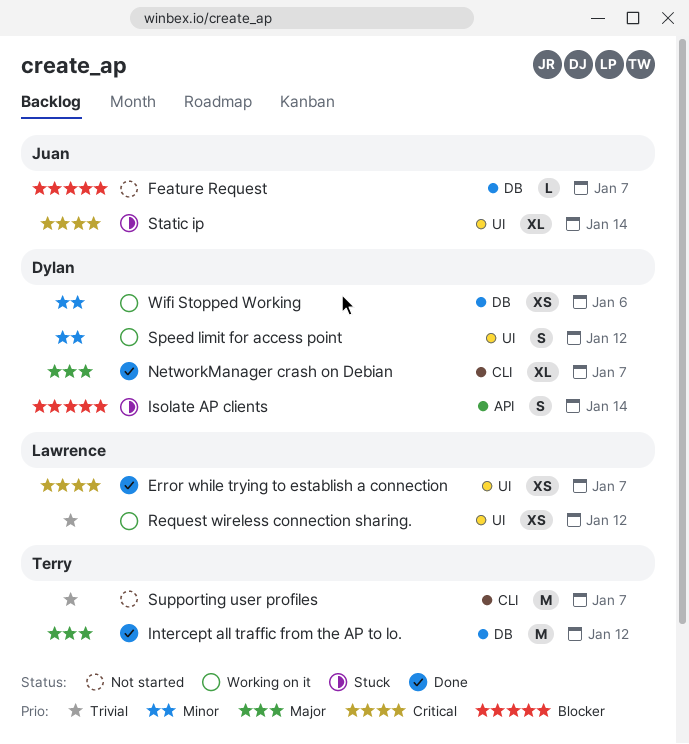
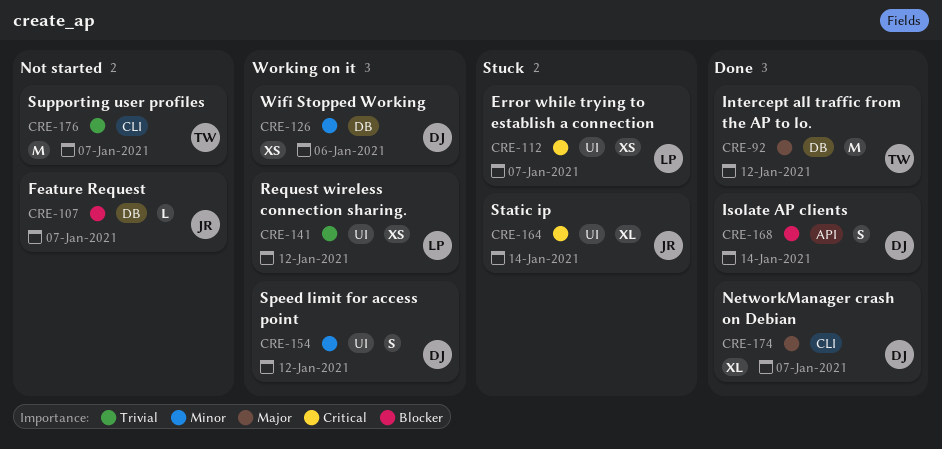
Error while trying to establish a connection, status: Done -> Stuck
Isolate AP clients, status: Stuck -> Done

